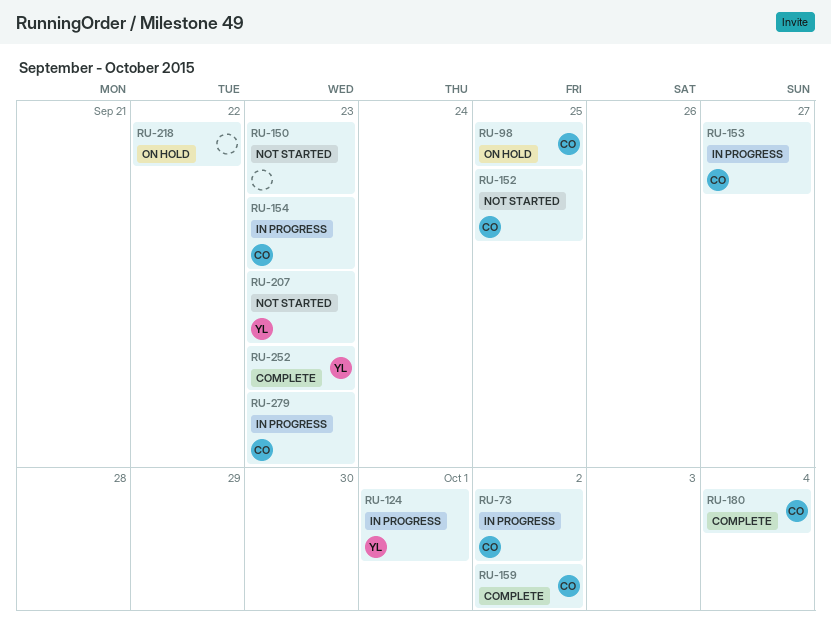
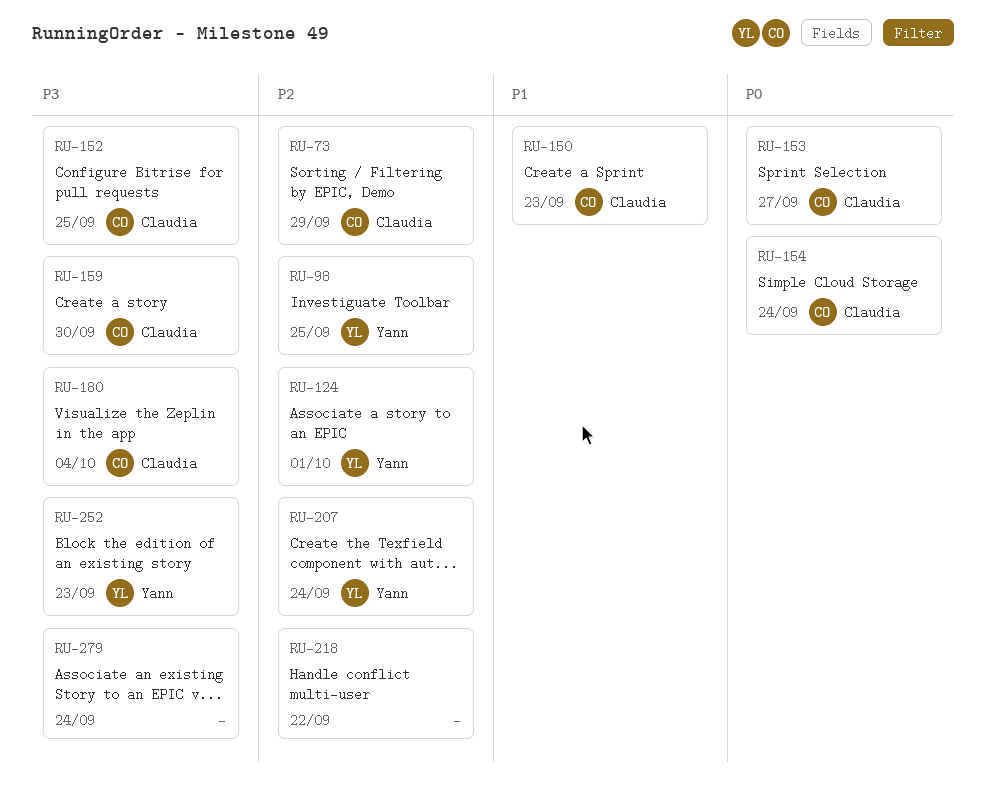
RU-73, due: Oct 2 -> Sep 29
RU-98, owner: Claudia -> Yann
RU-150, owner: none -> Claudia
RU-154, due: Sep 23 -> Sep 24
RU-159, due: Oct 2 -> Sep 30
RU-207, due: Sep 23 -> Sep 24
RU-279, owner: Claudia -> none
RU-279, due: Sep 23 -> Sep 24

